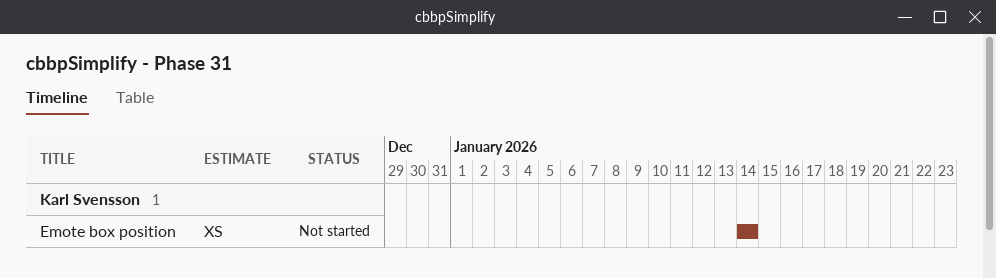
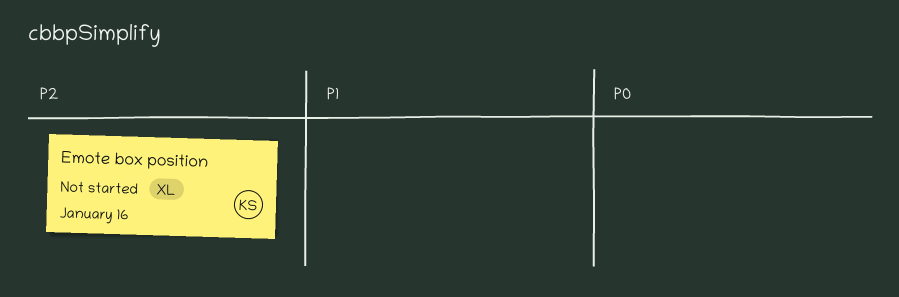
Emote box position, estimate: XS -> XL
Emote box position, due: Jan 14 -> Jan 16

